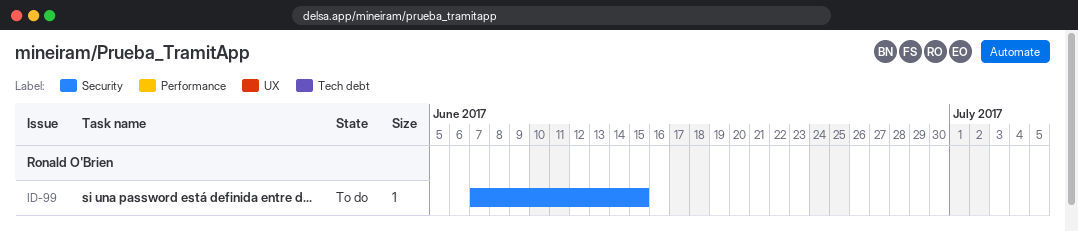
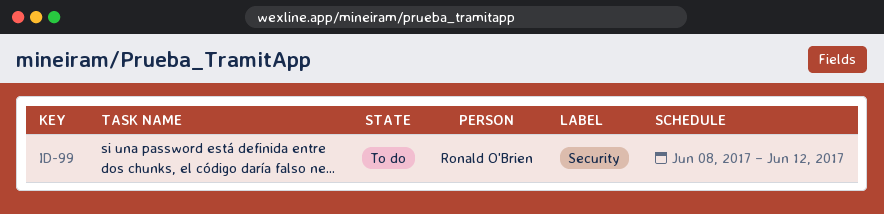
ID-99, start: Jun 7 -> Jun 8
ID-99, due: Jun 15 -> Jun 12

